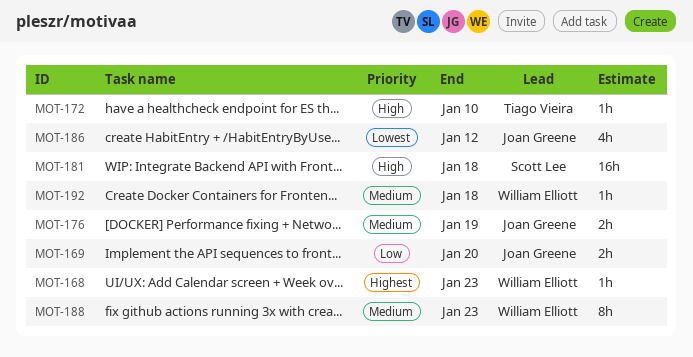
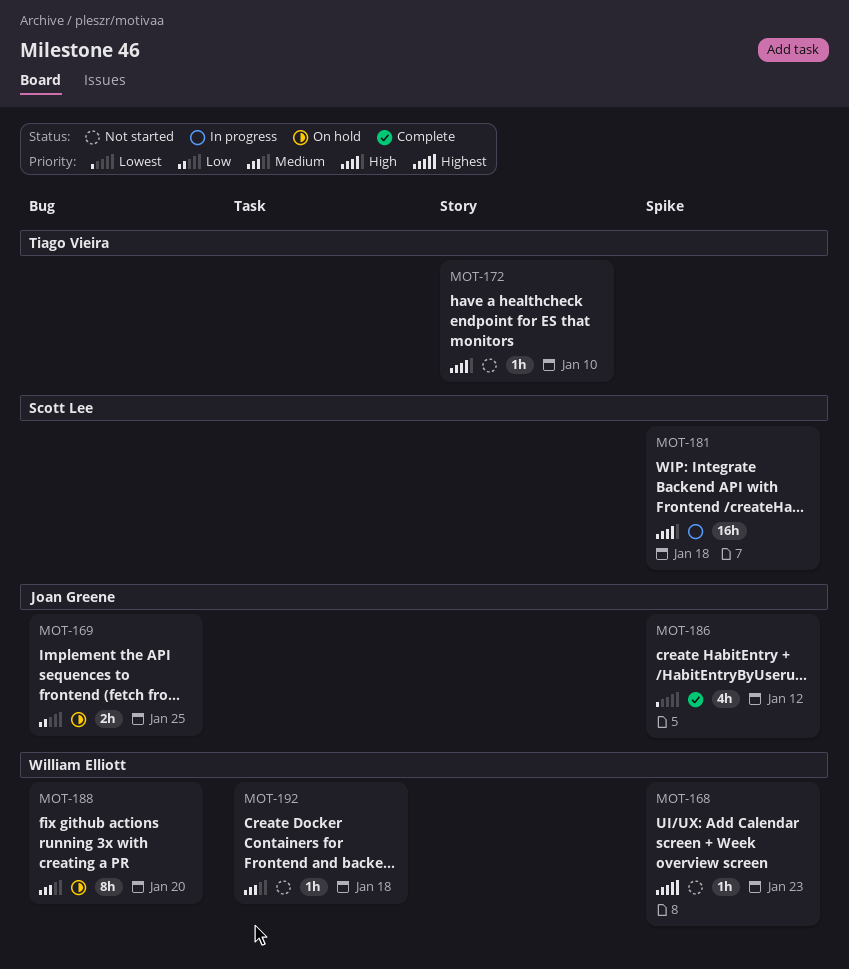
MOT-169, due: Jan 20 -> Jan 25
MOT-176: present -> none
MOT-188, due: Jan 23 -> Jan 20

